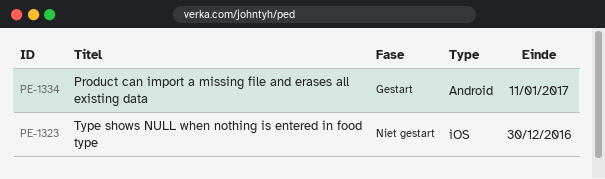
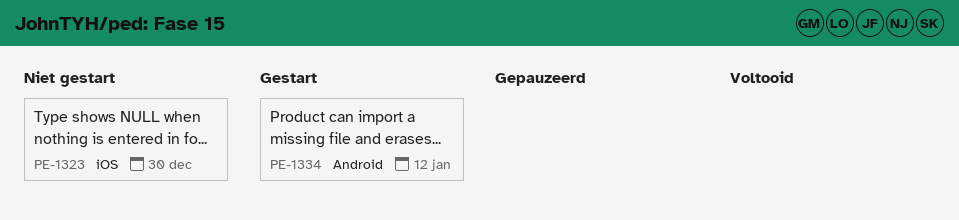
PE-1334, due: Jan 11 -> Jan 12

